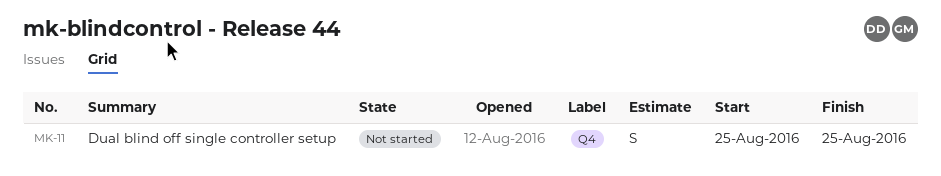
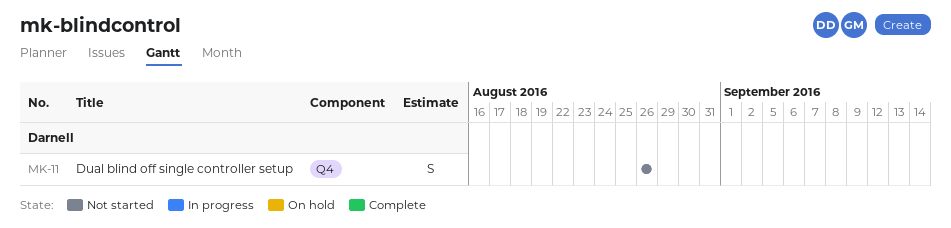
MK-11, start: Aug 25 -> Aug 26
MK-11, due: Aug 25 -> Aug 26

